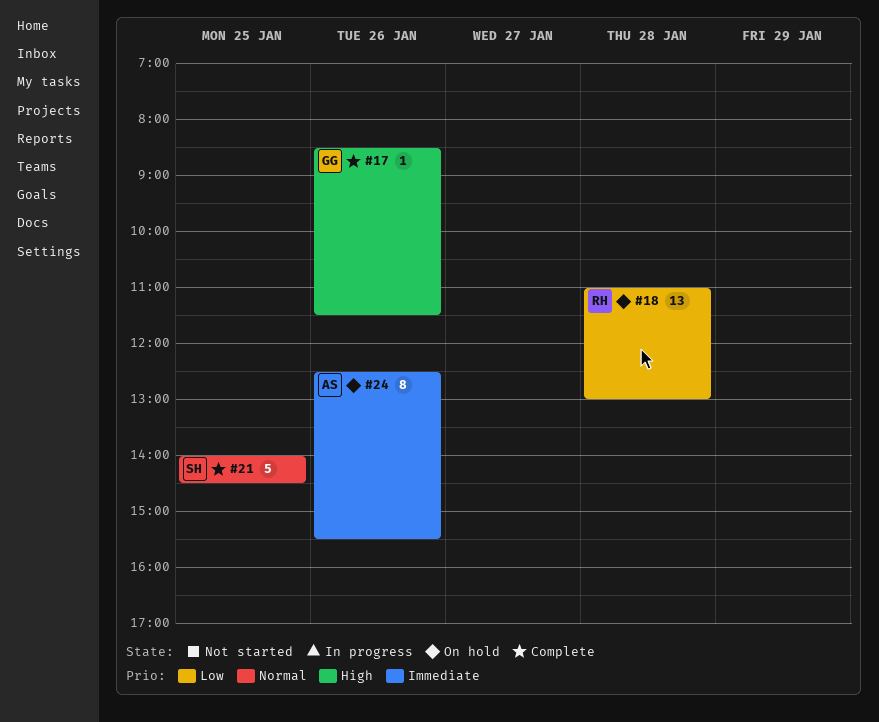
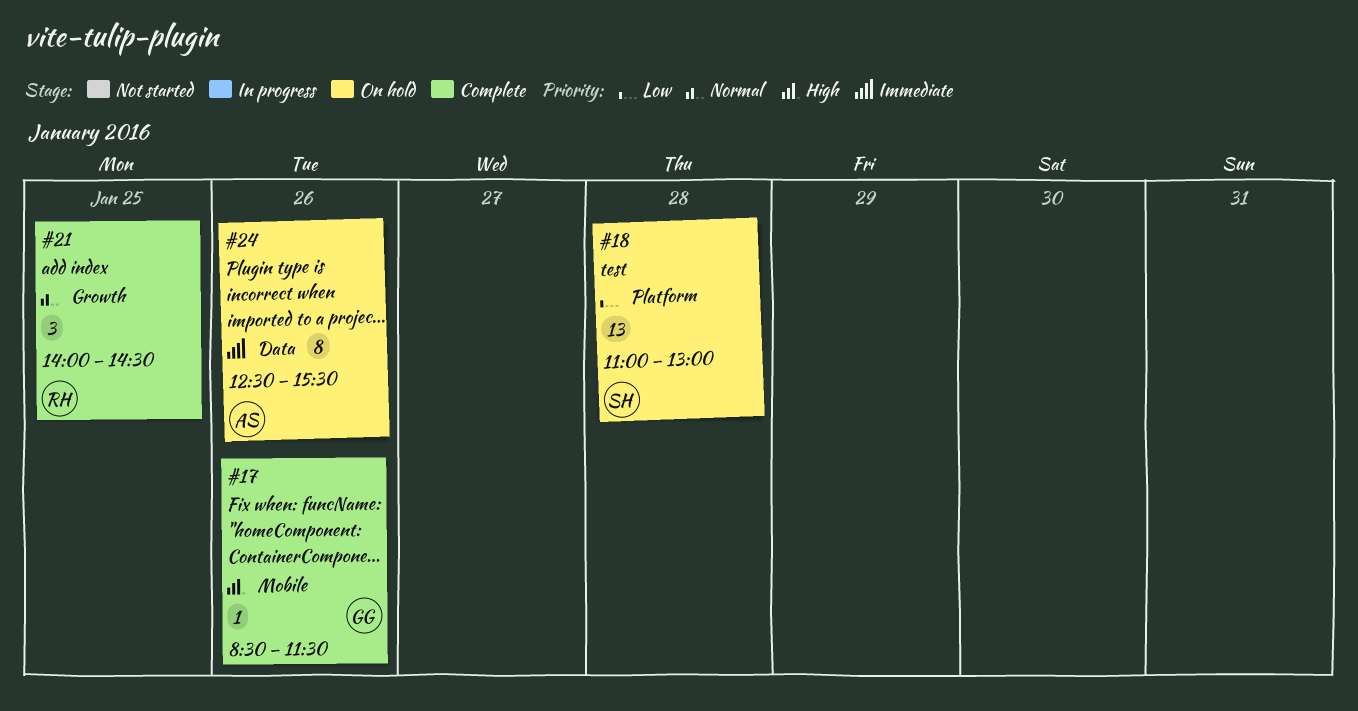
#18, owner: RH -> SH
#21, owner: SH -> RH
#21, estimate: 5 -> 3

